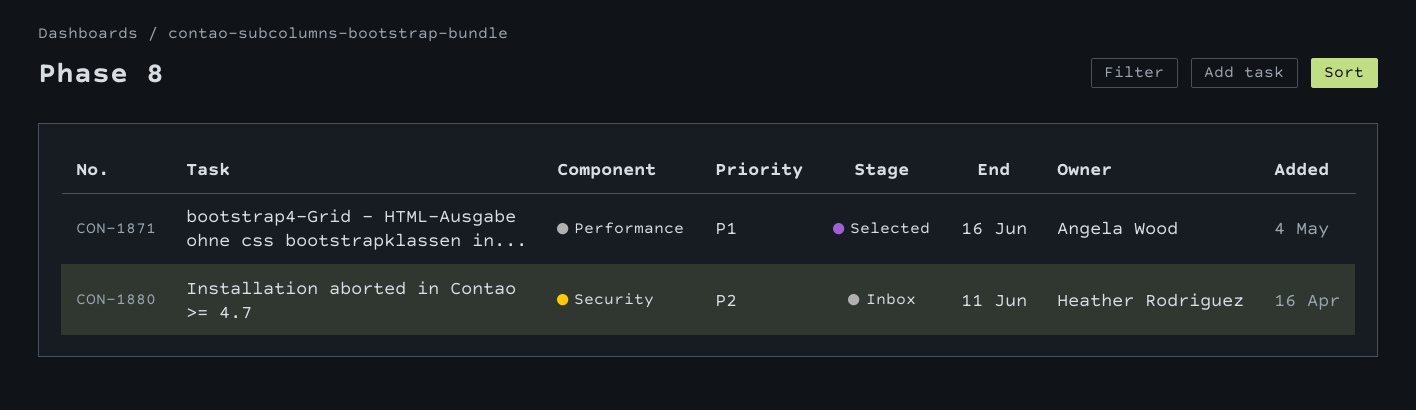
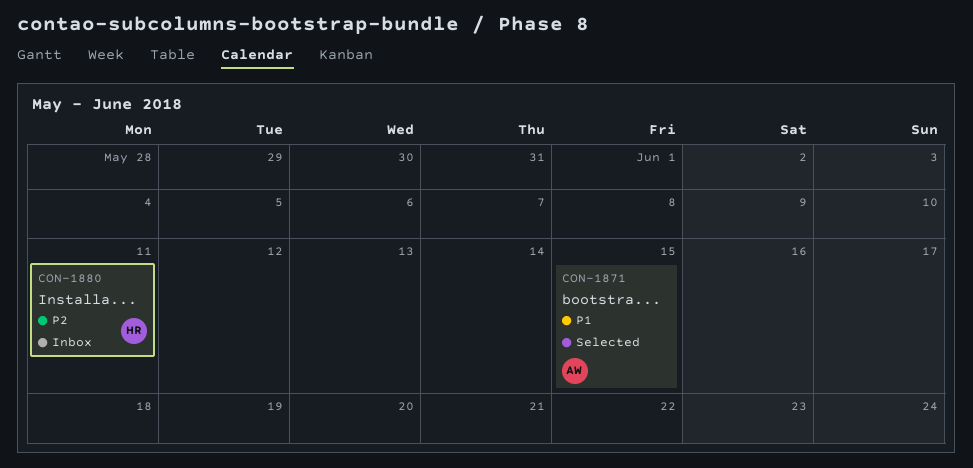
CON-1871, due: Jun 16 -> Jun 15

